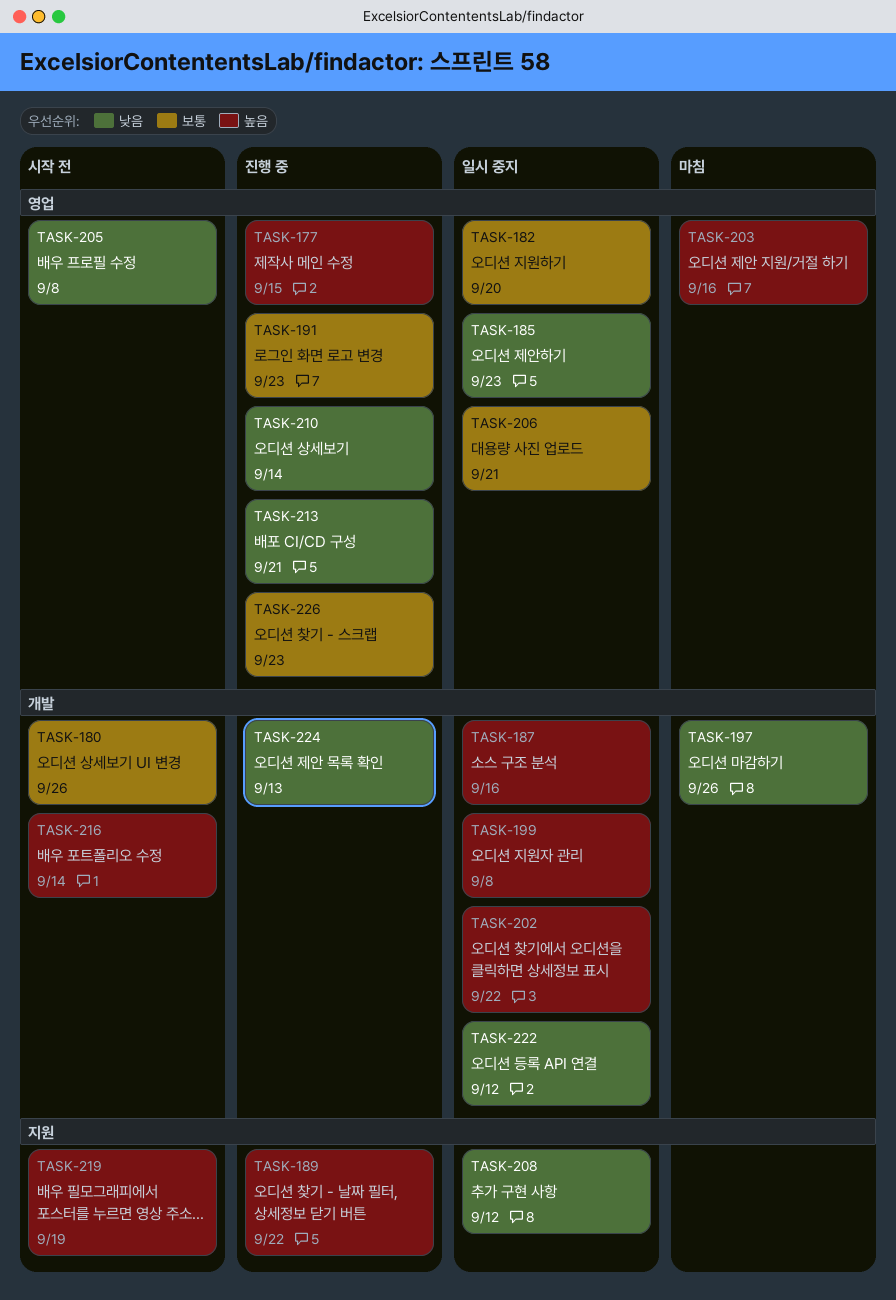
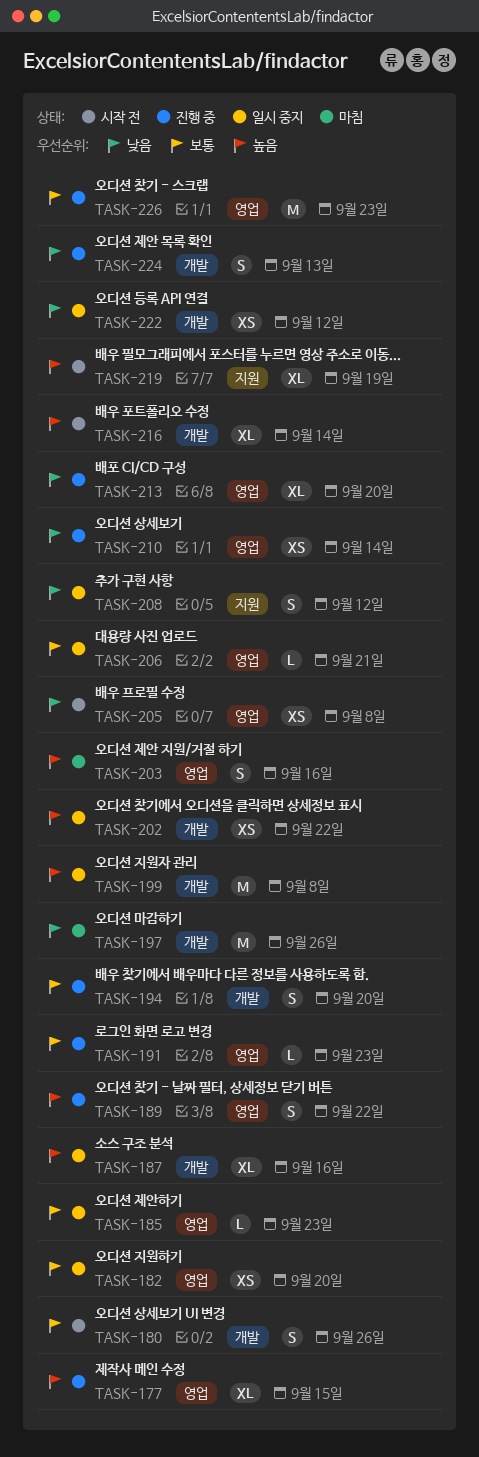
TASK-185, priority: 낮음 -> 보통
TASK-189, label: 지원 -> 영업
TASK-194: none -> present
TASK-213, due: Sep 21 -> Sep 20

